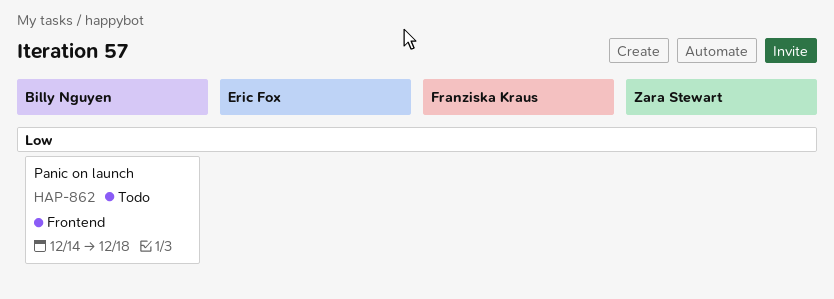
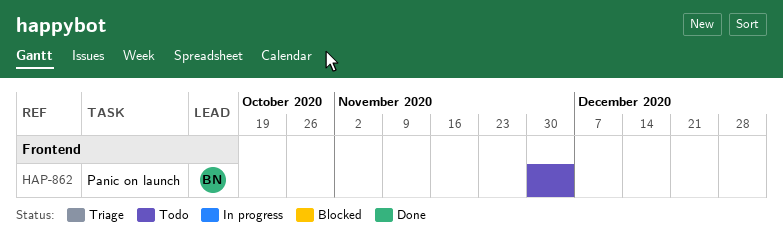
HAP-862, start: Dec 14 -> Nov 30
HAP-862, due: Dec 18 -> Dec 4

